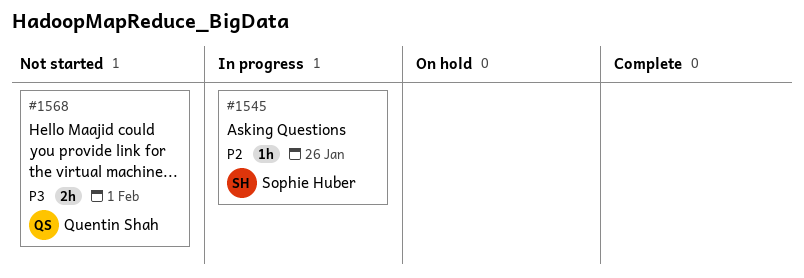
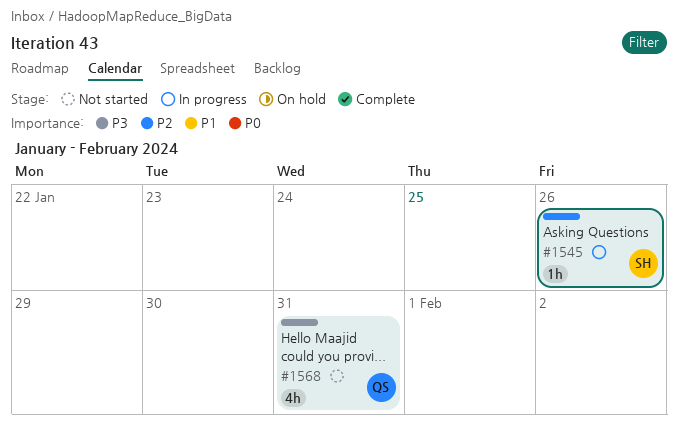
#1568, estimate: 2h -> 4h
#1568, due: Feb 1 -> Jan 31

